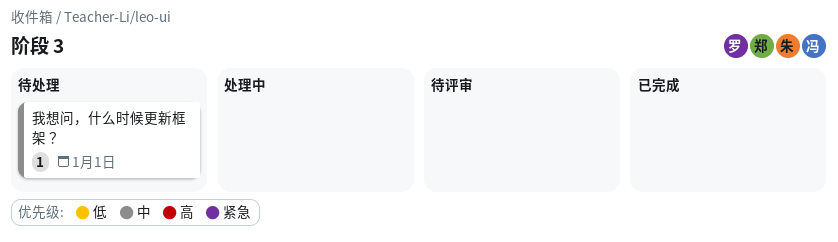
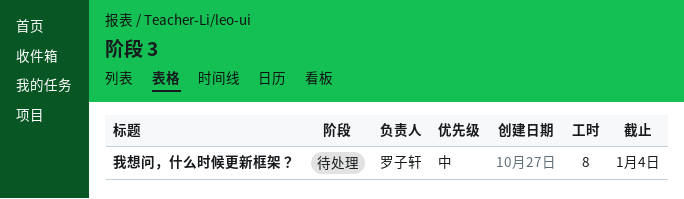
我想问，什么时候更新框架？, estimate: 1 -> 8
我想问，什么时候更新框架？, due: Jan 1 -> Jan 4

